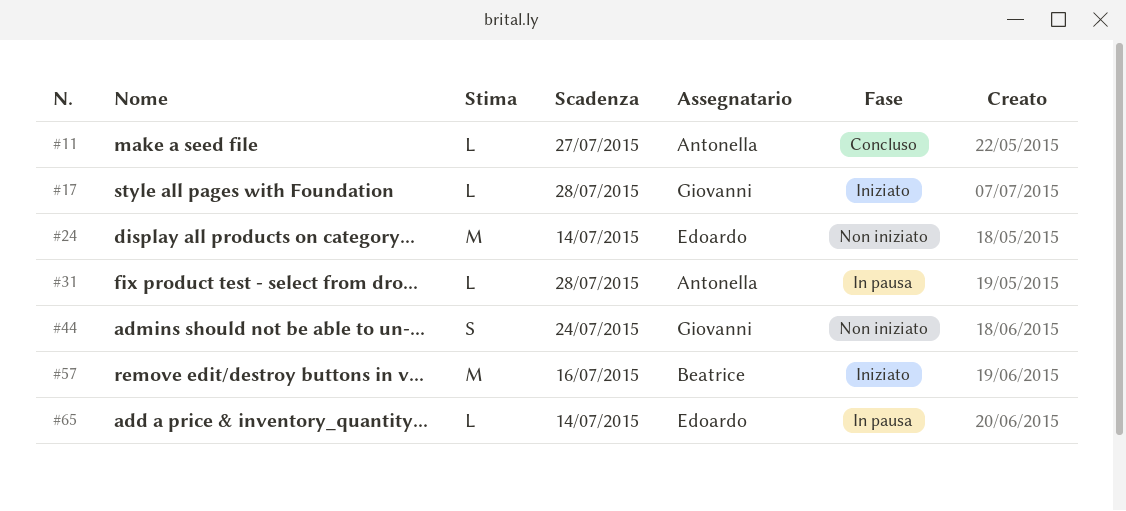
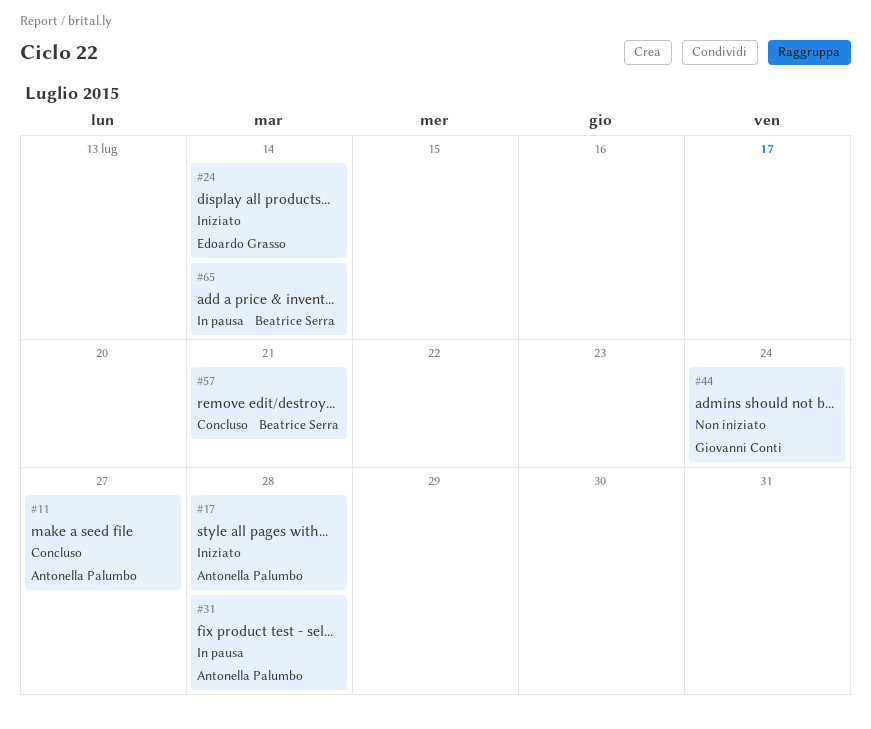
#17, owner: Giovanni Conti -> Antonella Palumbo
#24, status: Non iniziato -> Iniziato
#57, status: Iniziato -> Concluso
#57, due: Jul 16 -> Jul 21
#65, owner: Edoardo Grasso -> Beatrice Serra

